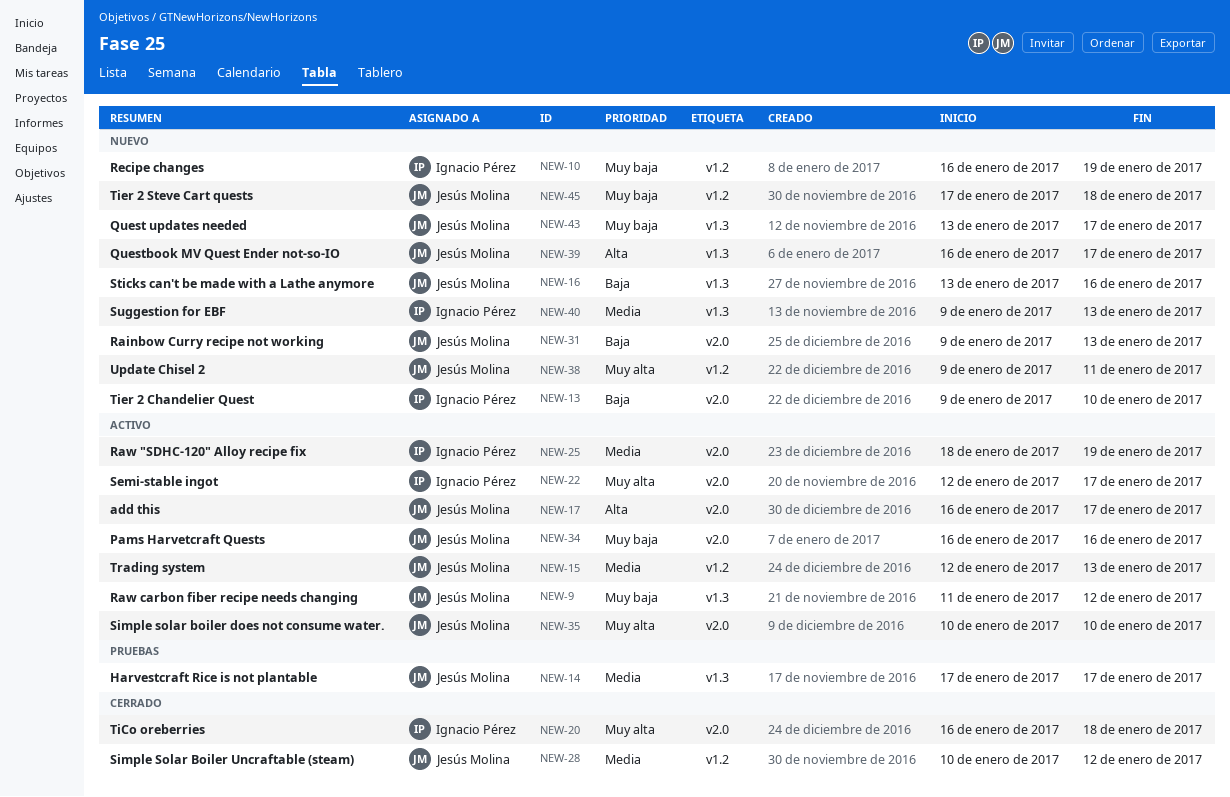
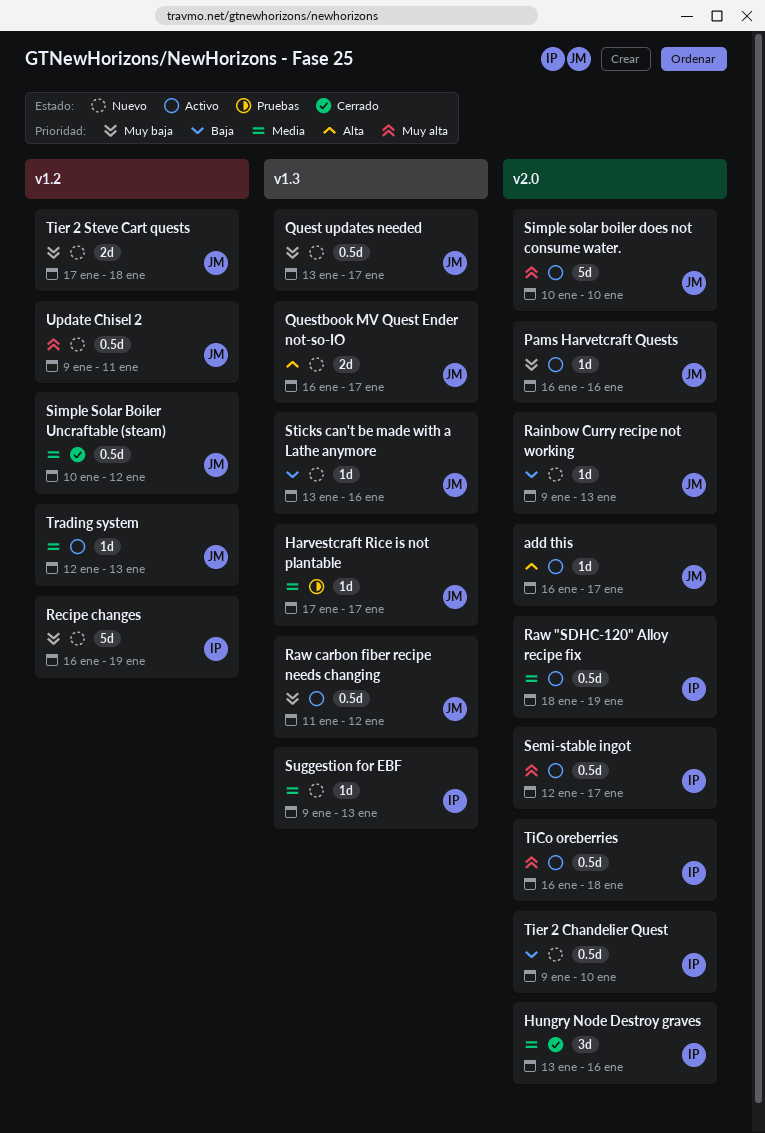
Hungry Node Destroy graves: none -> present
TiCo oreberries, status: Cerrado -> Activo

